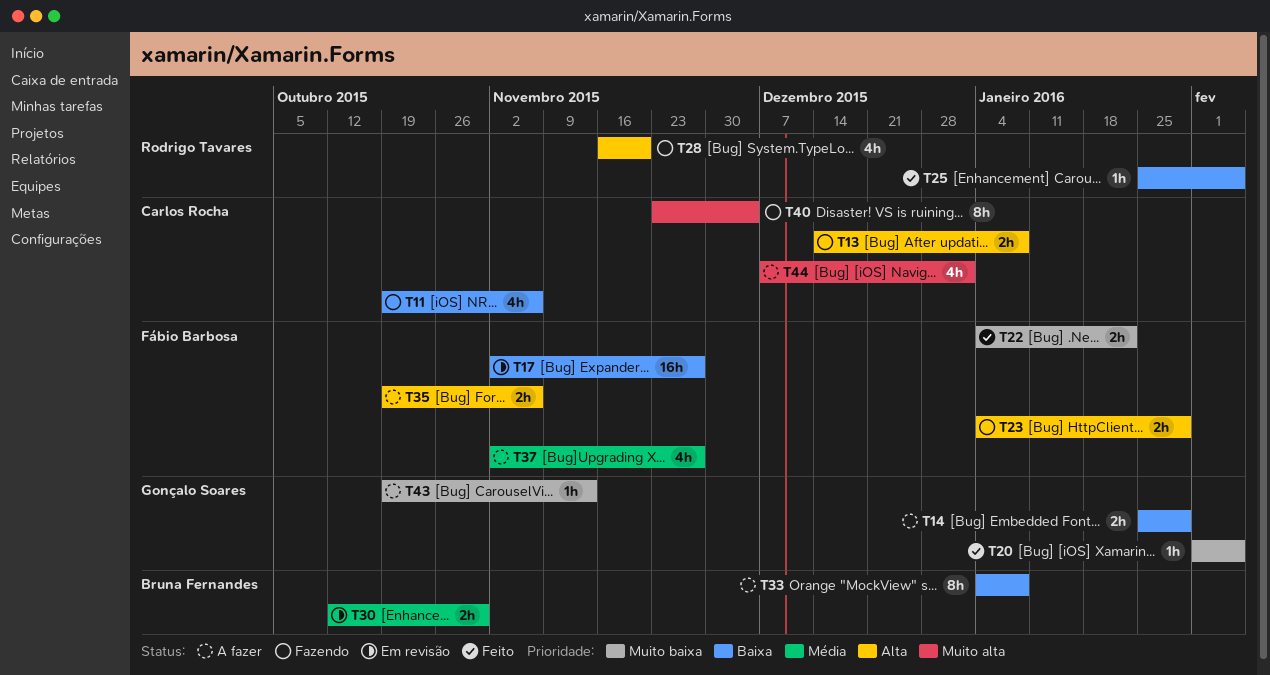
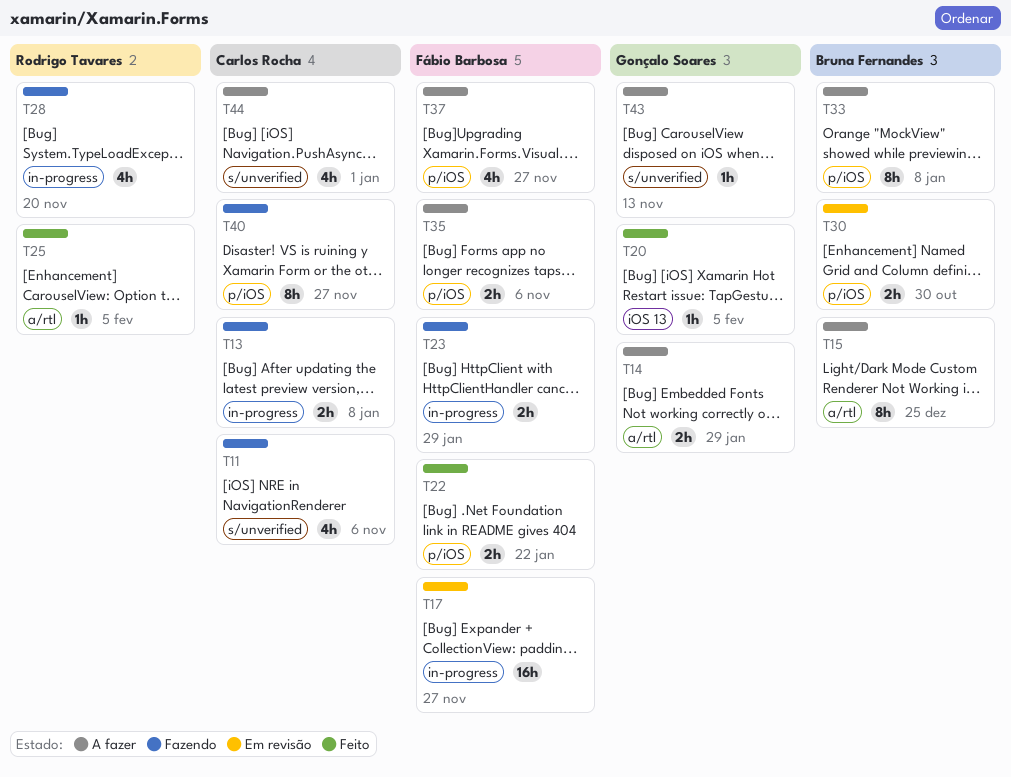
T15: none -> present
T40, due: Dec 4 -> Nov 27

